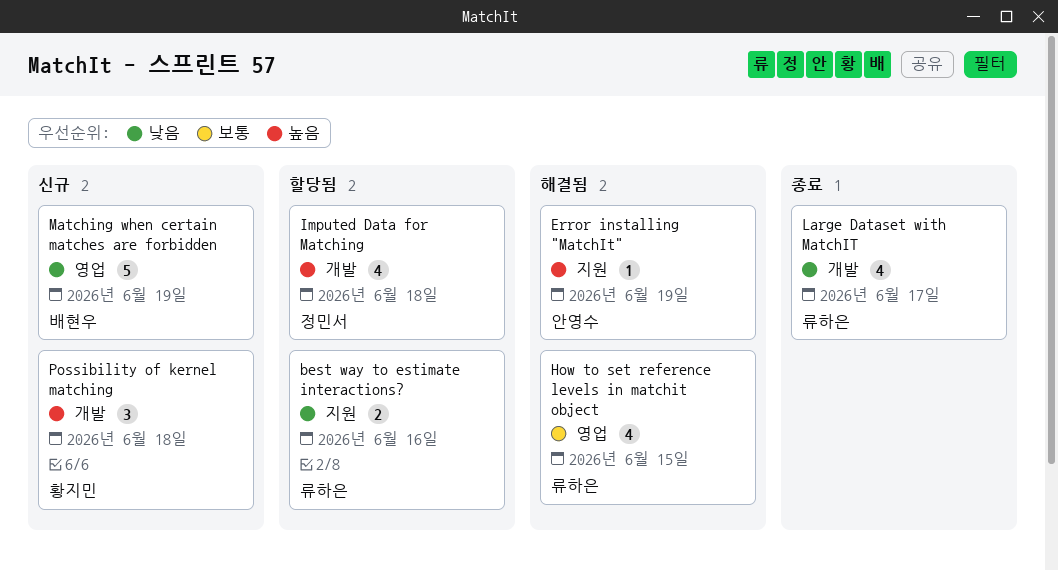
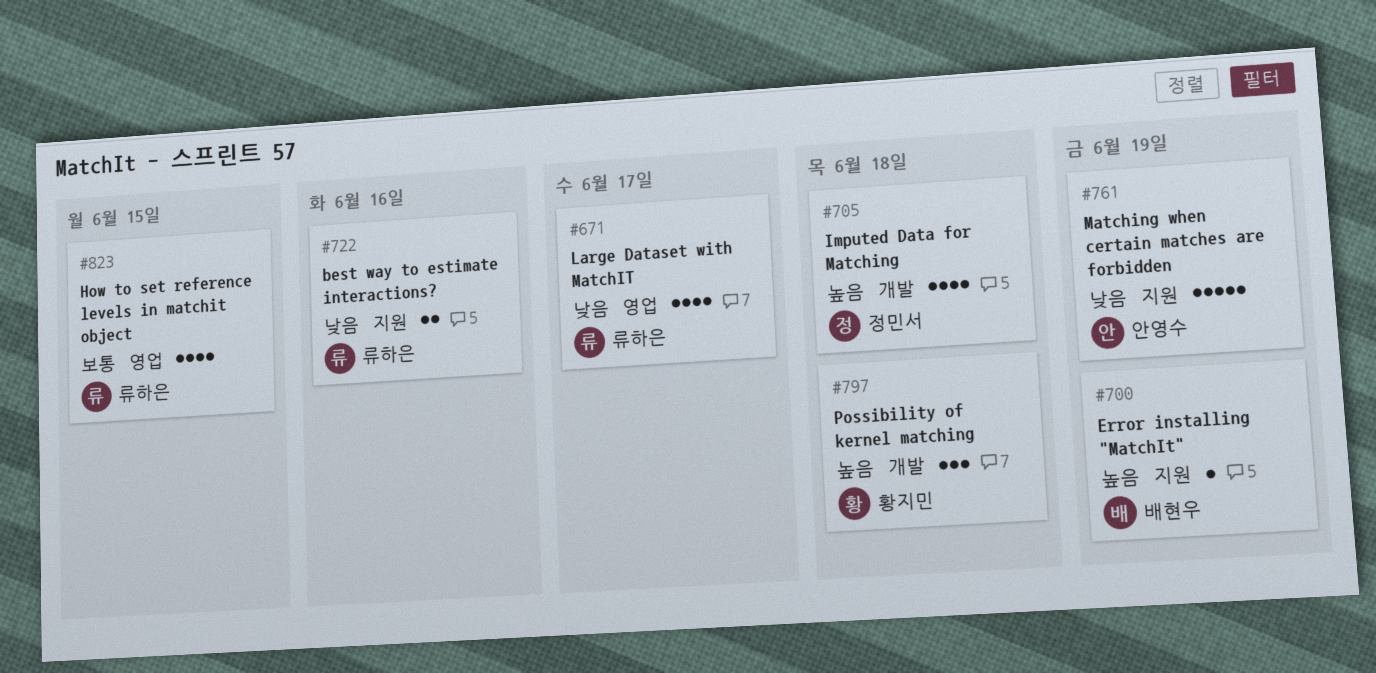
Error installing "MatchIt", owner: 안영수 -> 배현우
Large Dataset with MatchIT, label: 개발 -> 영업
Matching when certain matches are forbidden, owner: 배현우 -> 안영수
Matching when certain matches are forbidden, label: 영업 -> 지원

